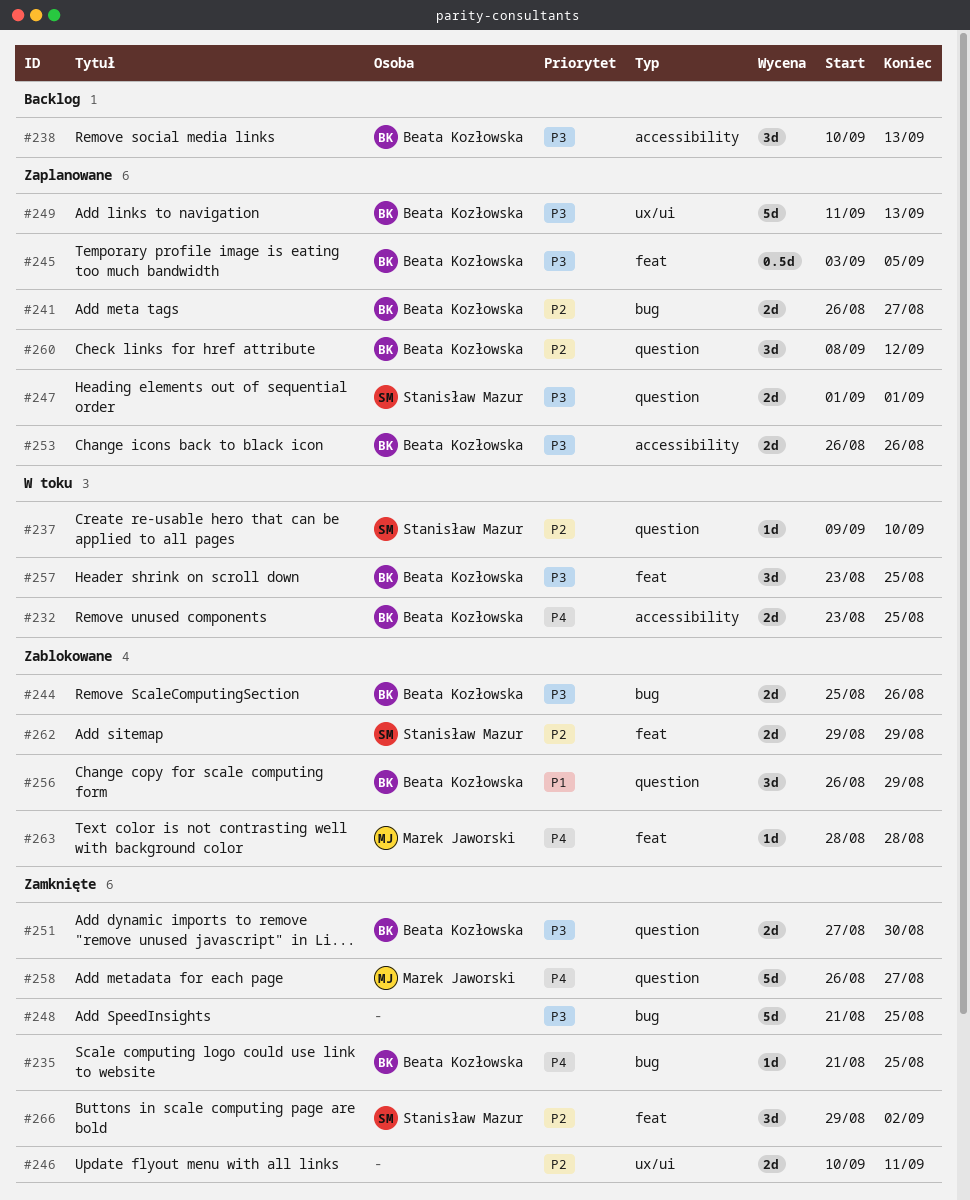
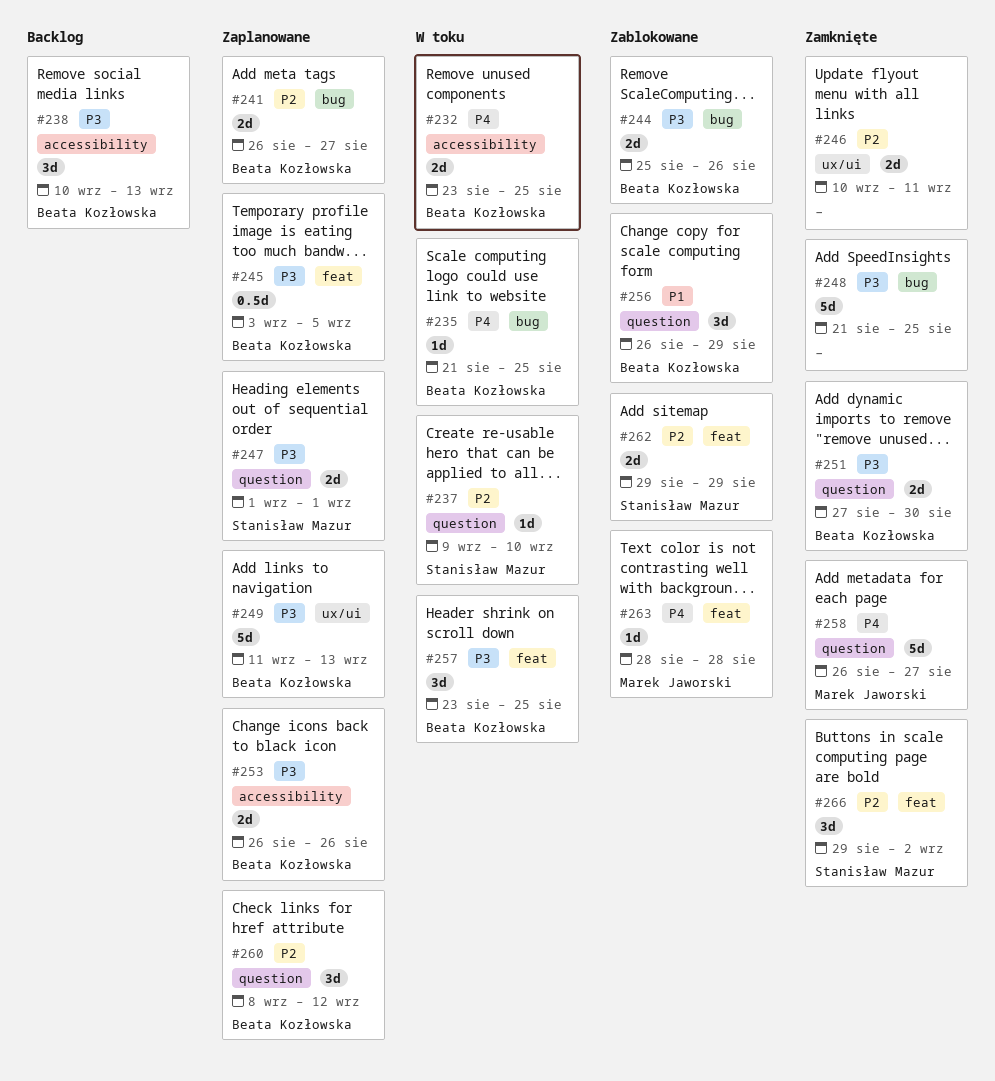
#235, status: Zamknięte -> W toku

